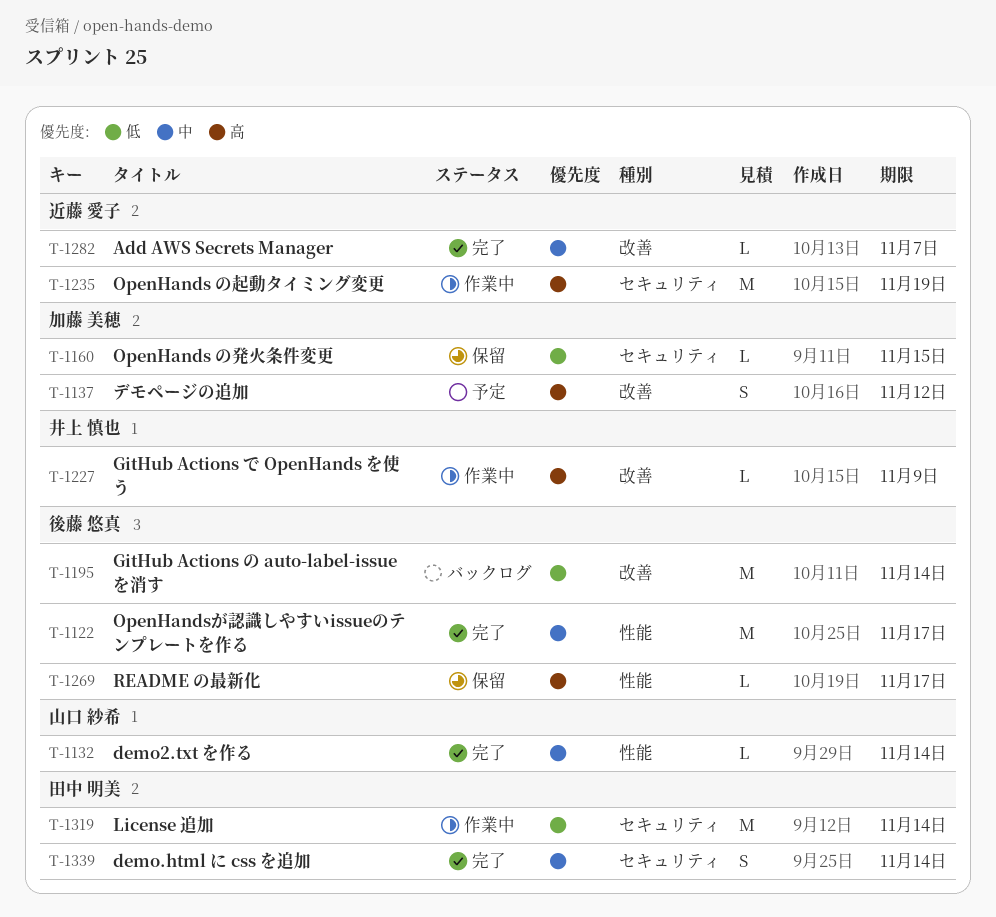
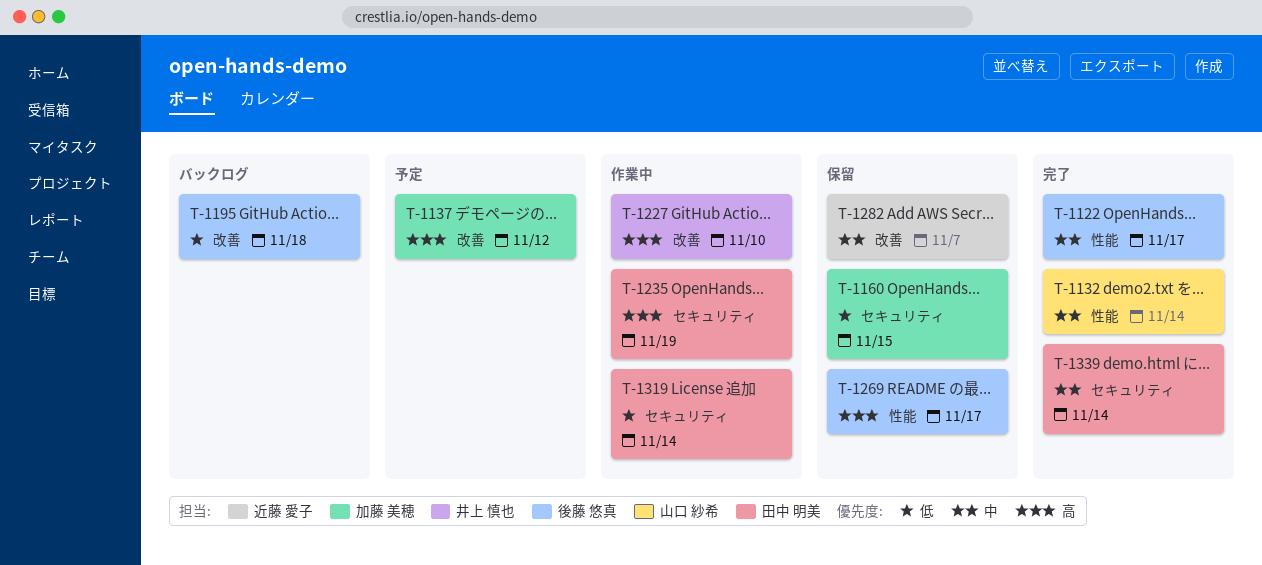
T-1195, due: Nov 14 -> Nov 18
T-1227, due: Nov 9 -> Nov 10
T-1235, owner: 近藤 愛子 -> 田中 明美
T-1282, status: 完了 -> 保留

